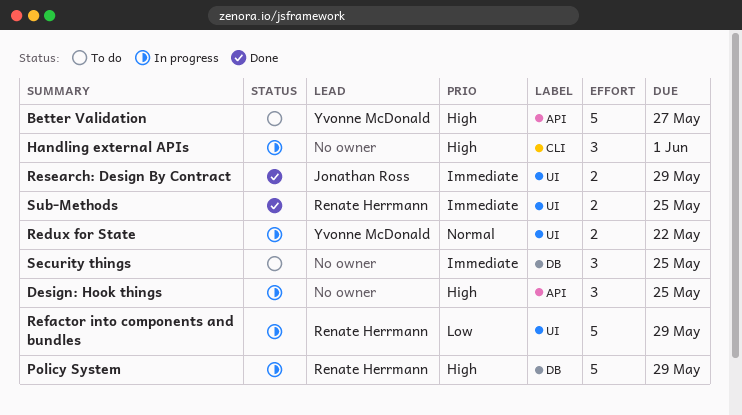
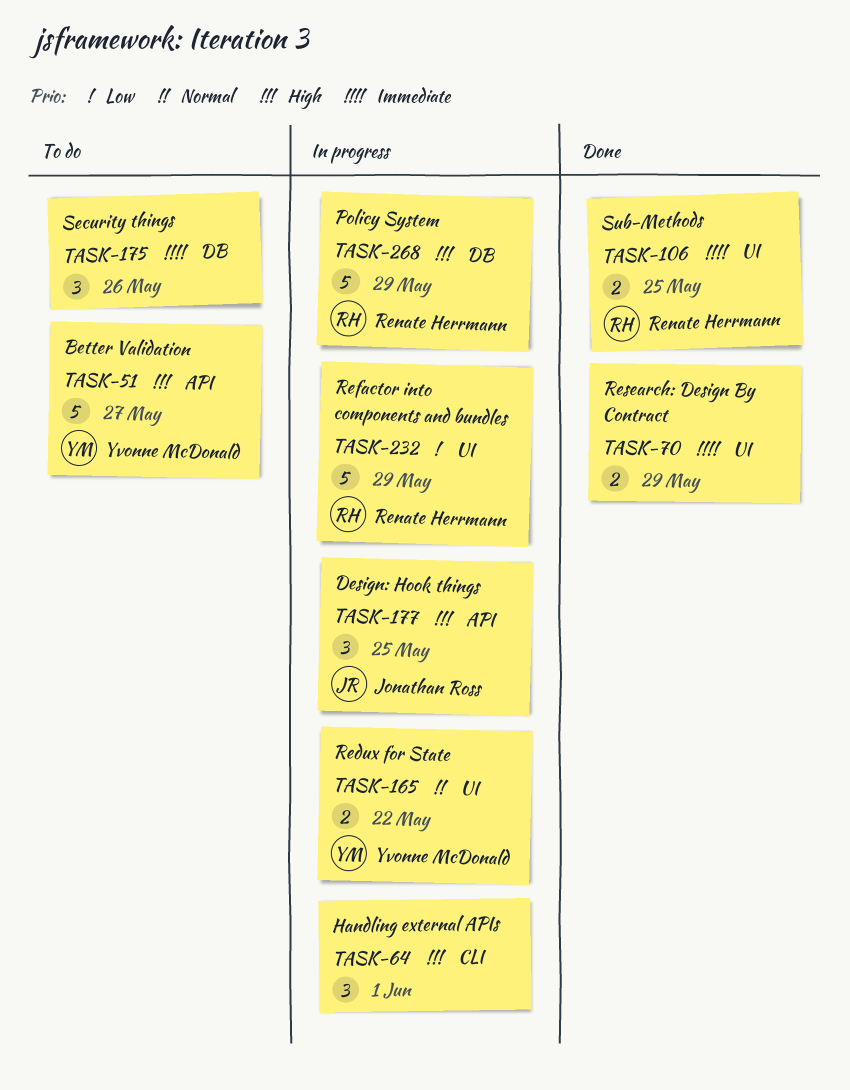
Design: Hook things, owner: none -> Jonathan Ross
Research: Design By Contract, owner: Jonathan Ross -> none
Security things, due: May 25 -> May 26

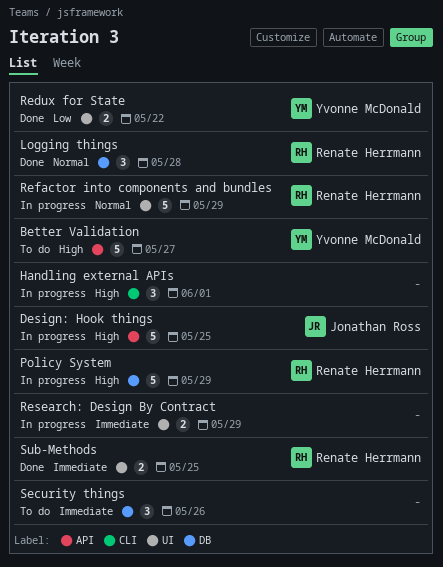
Design: Hook things, estimate: 3 -> 5
Logging things: none -> present
Redux for State, status: In progress -> Done
Redux for State, priority: Normal -> Low
Refactor into components and bundles, priority: Low -> Normal
Research: Design By Contract, status: Done -> In progress

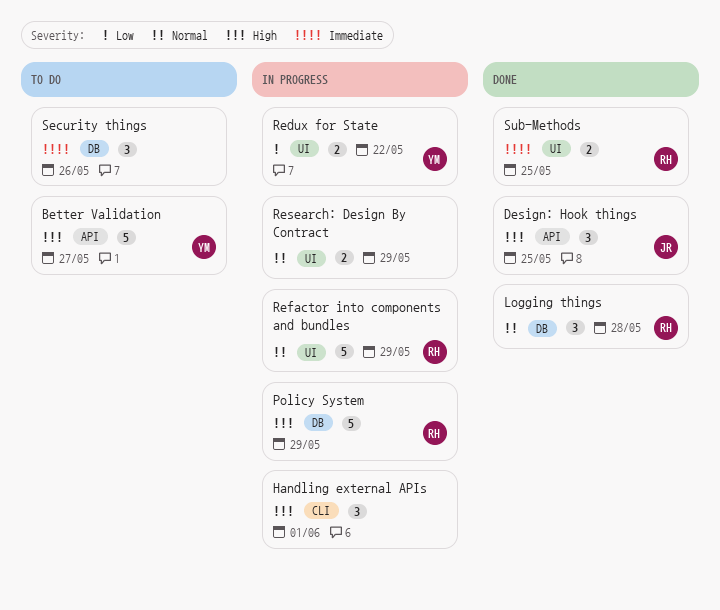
Design: Hook things, status: In progress -> Done
Design: Hook things, estimate: 5 -> 3
Redux for State, status: Done -> In progress
Research: Design By Contract, priority: Immediate -> Normal

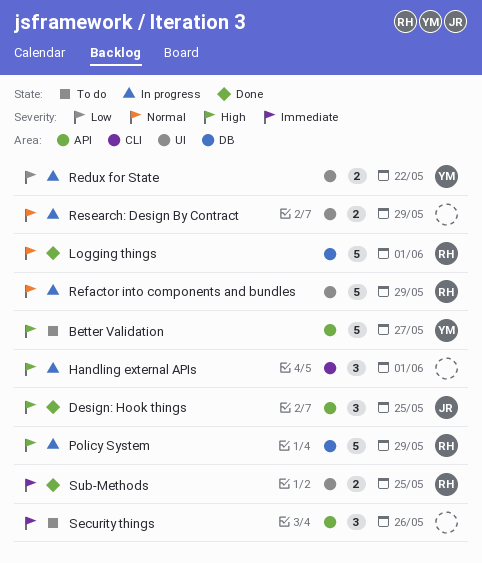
Logging things, estimate: 3 -> 5
Logging things, due: May 28 -> Jun 1
Security things, label: DB -> API

